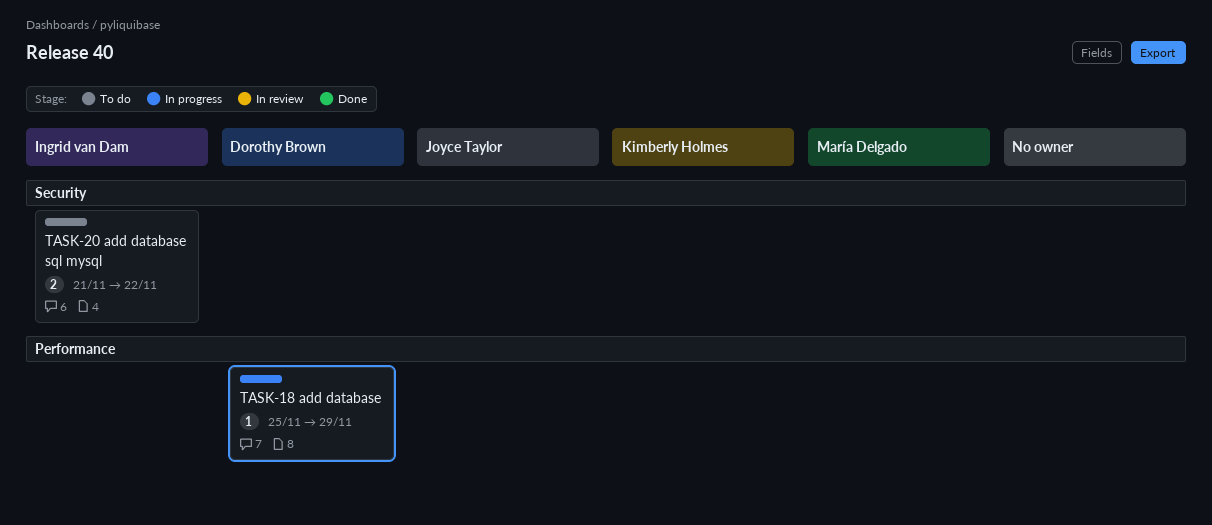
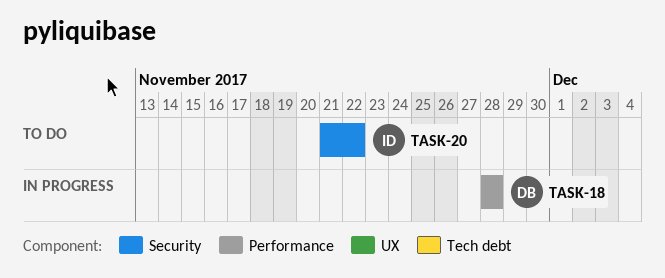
TASK-18, start: Nov 25 -> Nov 28
TASK-18, due: Nov 29 -> Nov 28

